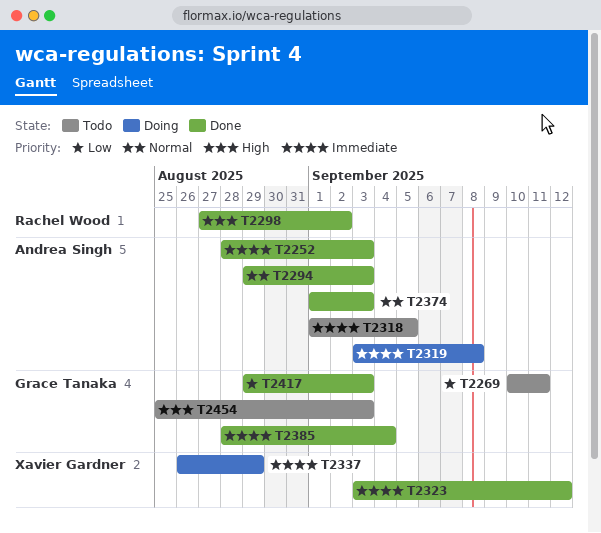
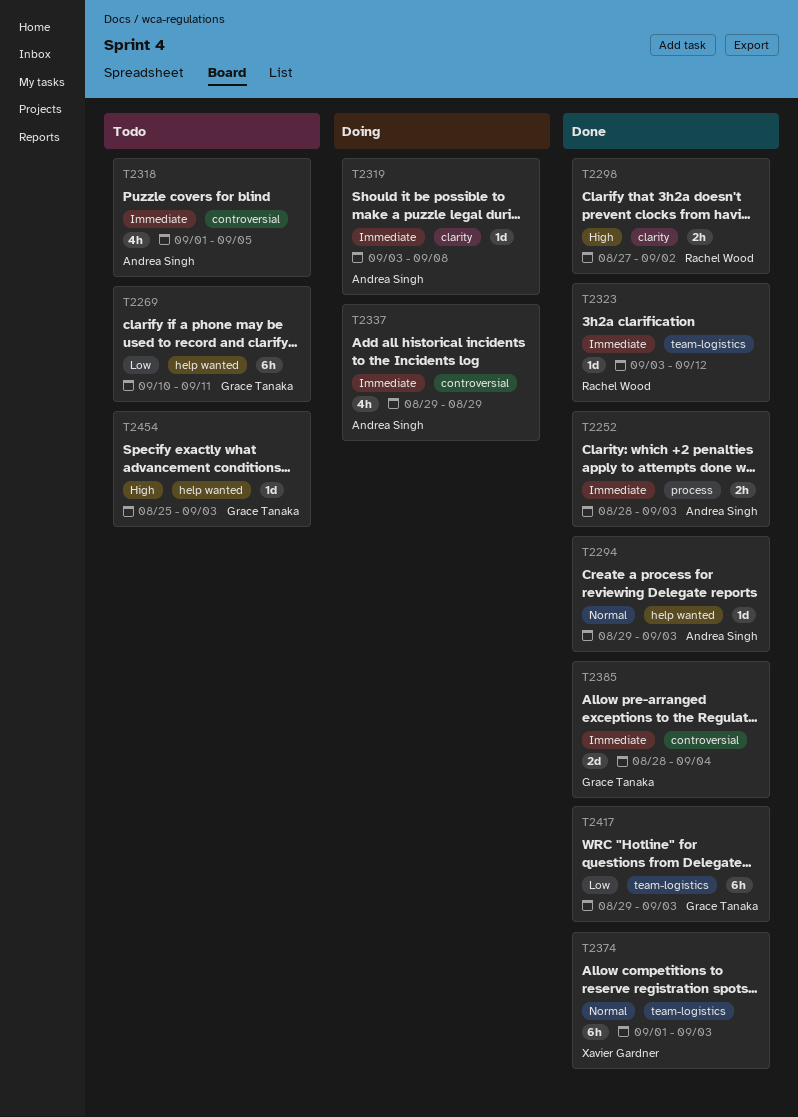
T2323, owner: Xavier Gardner -> Rachel Wood
T2337, owner: Xavier Gardner -> Andrea Singh
T2337, start: Aug 26 -> Aug 29
T2374, owner: Andrea Singh -> Xavier Gardner

